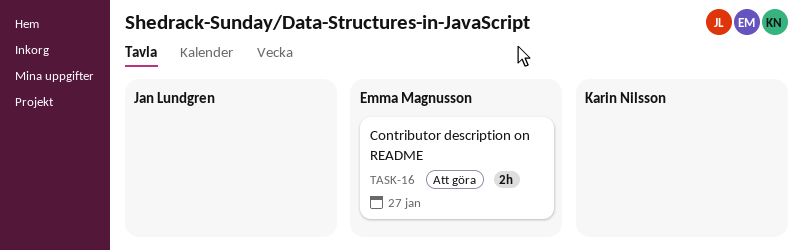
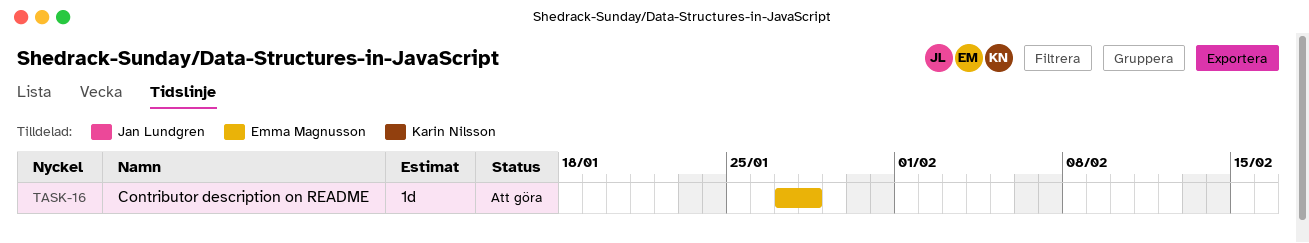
TASK-16, estimate: 2h -> 1d
TASK-16, due: Jan 27 -> Jan 28

